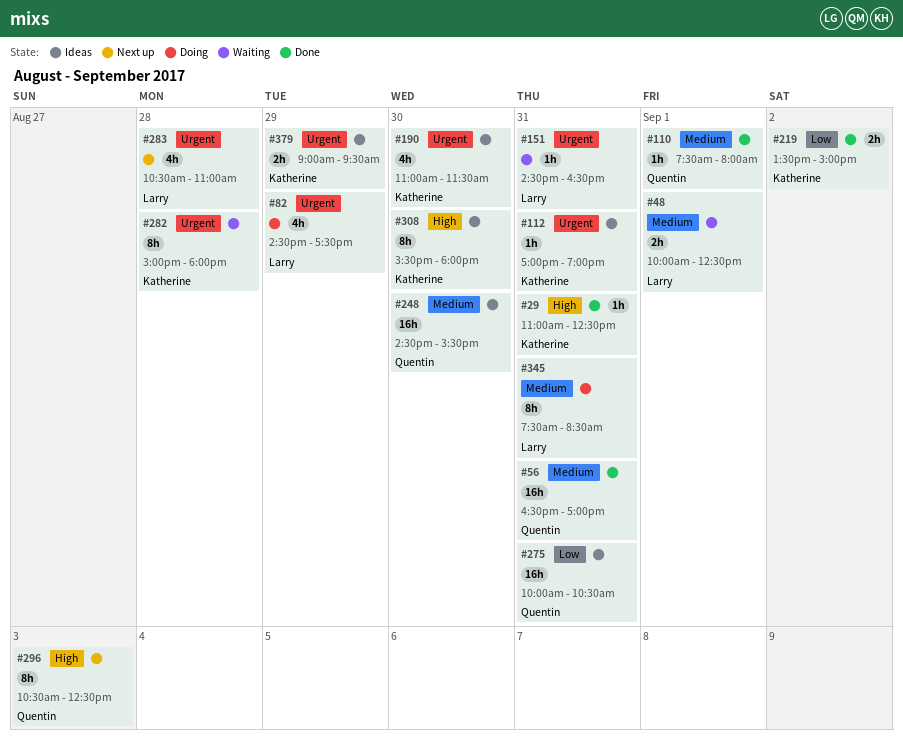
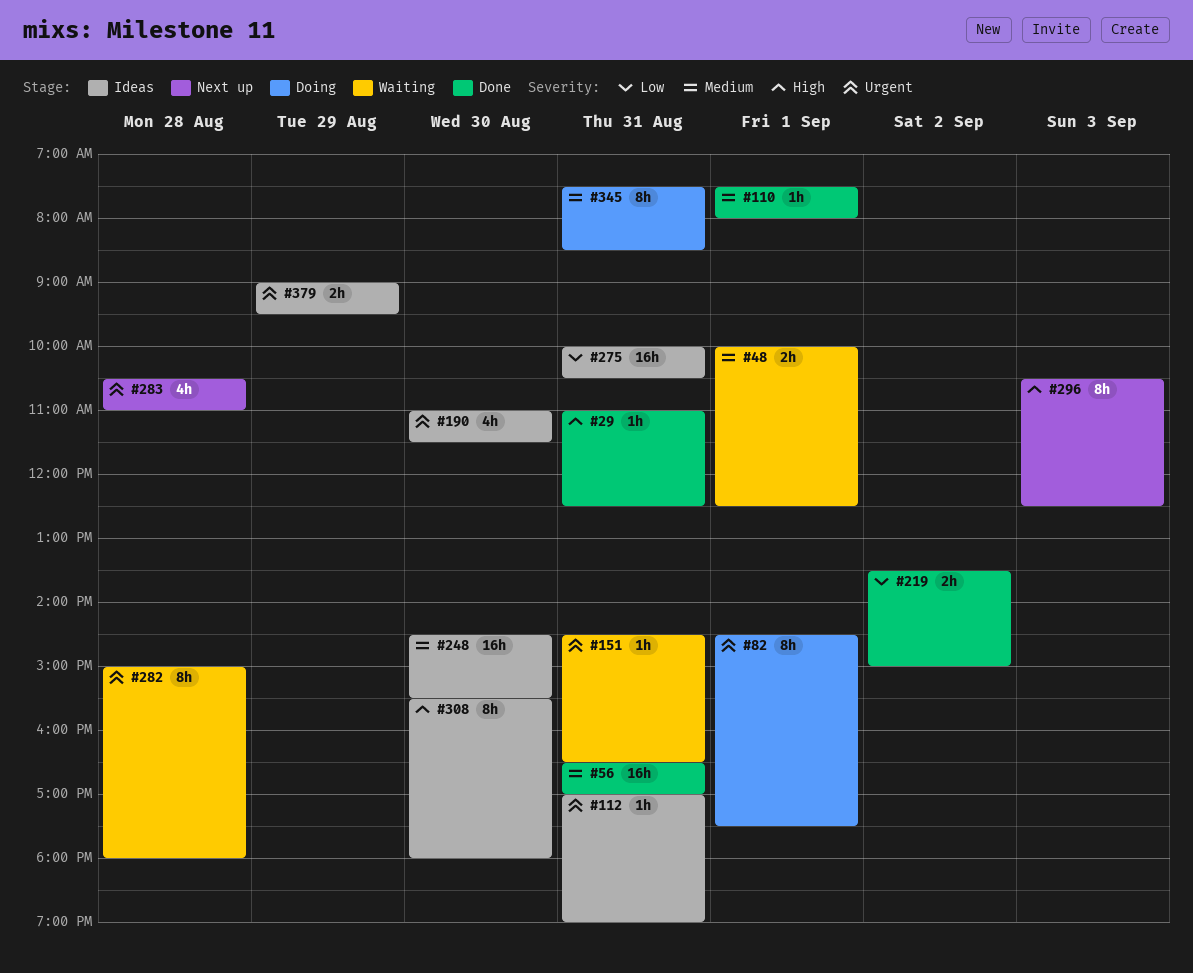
#82, estimate: 4h -> 8h
#82, day: Aug 29 -> Sep 1

